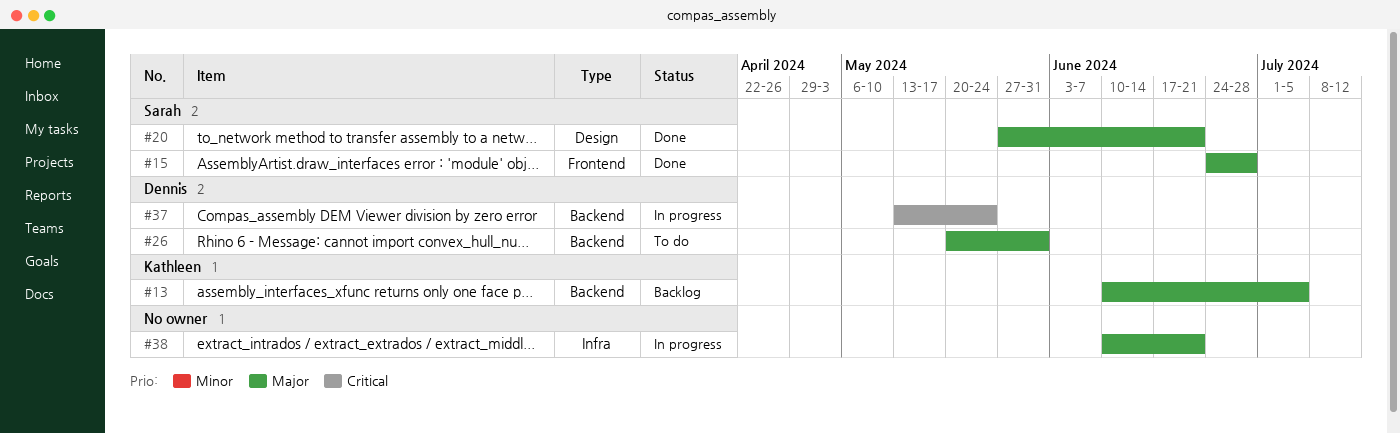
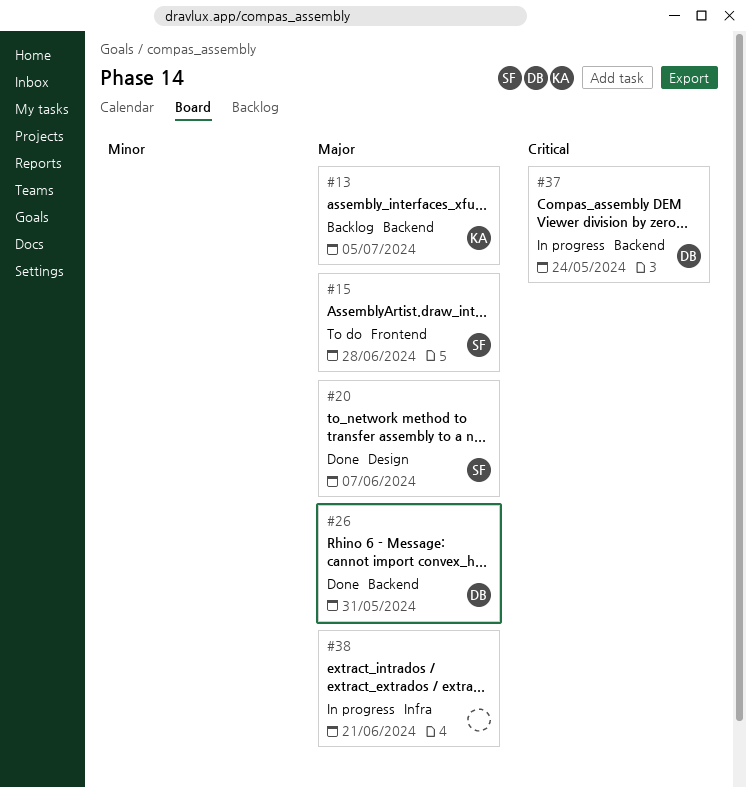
#15, status: Done -> To do
#20, due: Jun 21 -> Jun 7
#26, status: To do -> Done

